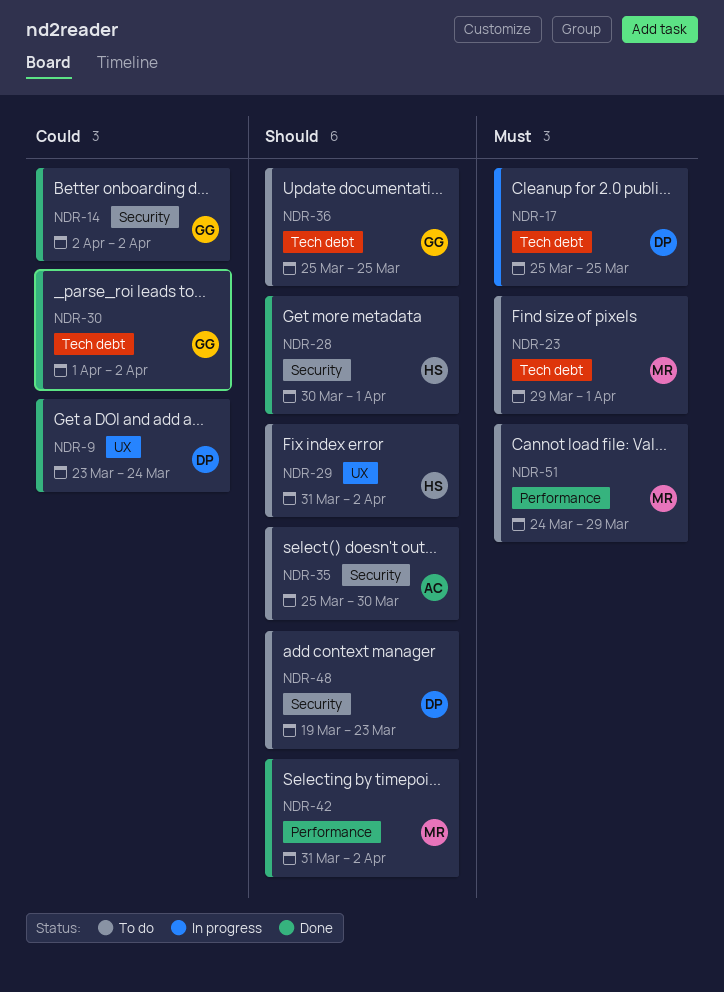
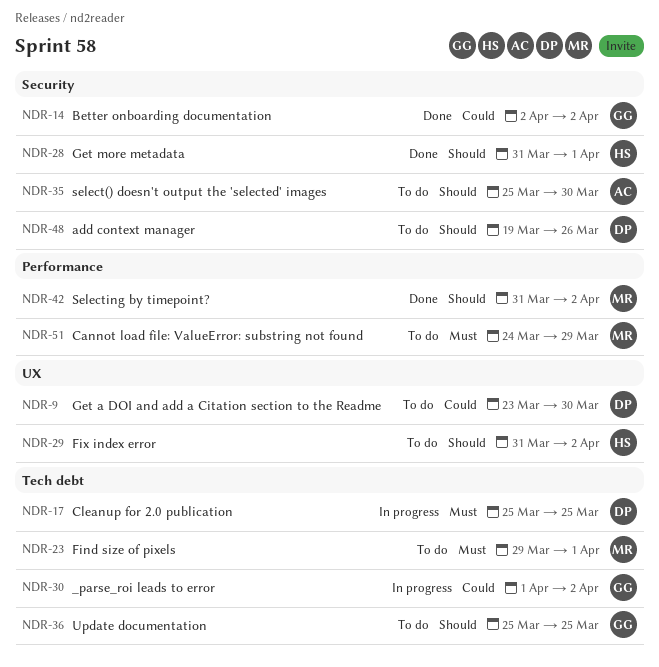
NDR-9, status: Done -> To do
NDR-9, due: Mar 24 -> Mar 30
NDR-28, start: Mar 30 -> Mar 31
NDR-30, status: Done -> In progress
NDR-48, due: Mar 23 -> Mar 26

